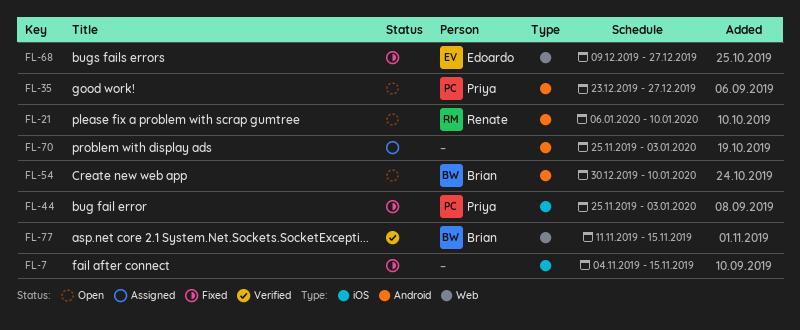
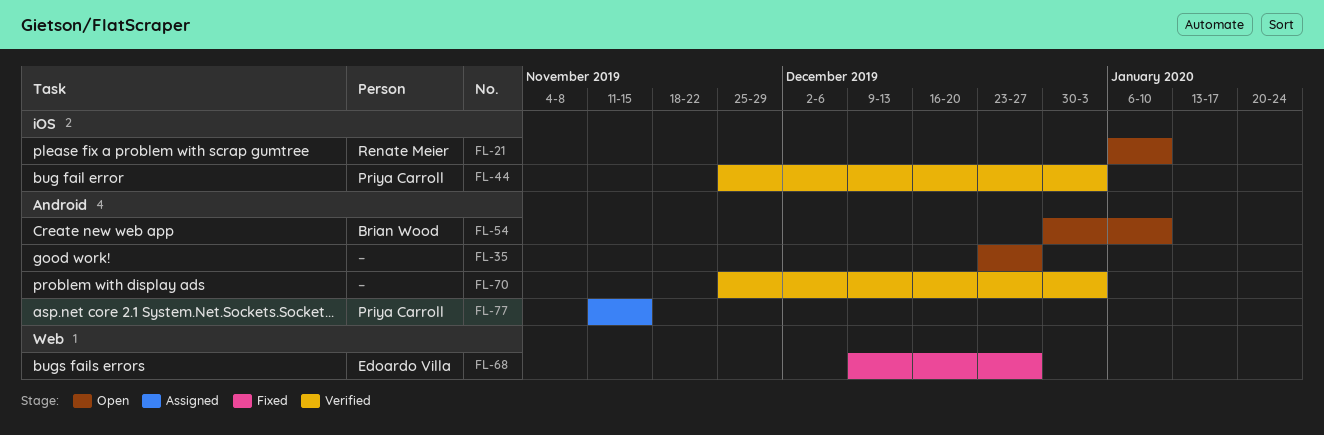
FL-7: present -> none
FL-21, label: Android -> iOS
FL-35, owner: Priya Carroll -> none
FL-44, status: Fixed -> Verified
FL-70, status: Assigned -> Verified
FL-77, status: Verified -> Assigned
FL-77, owner: Brian Wood -> Priya Carroll
FL-77, label: Web -> Android

